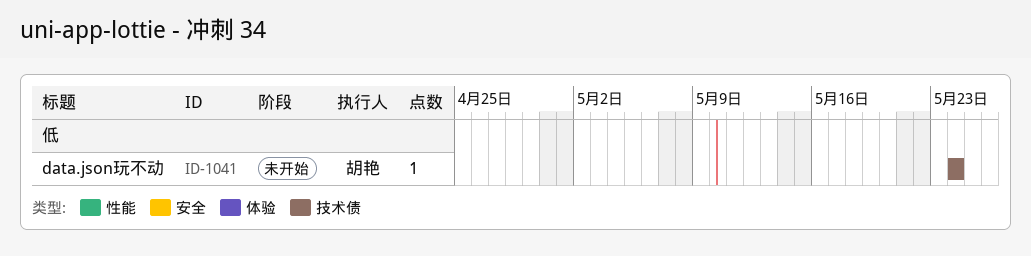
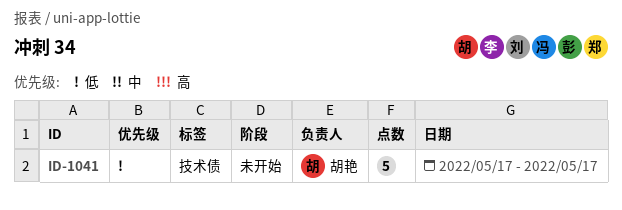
ID-1041, estimate: 1 -> 5
ID-1041, start: May 24 -> May 17
ID-1041, due: May 24 -> May 17

